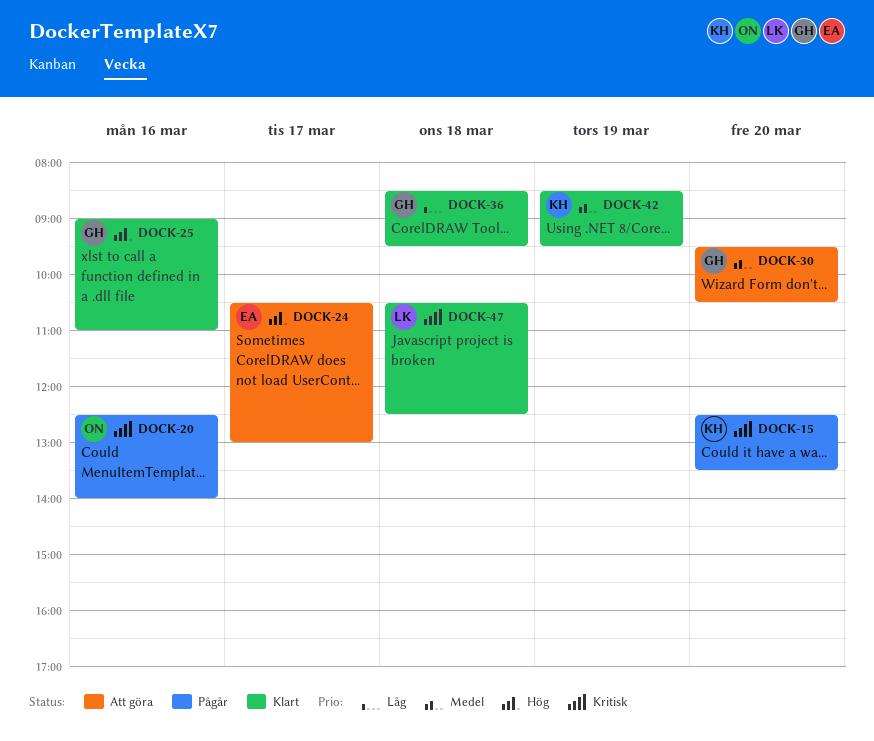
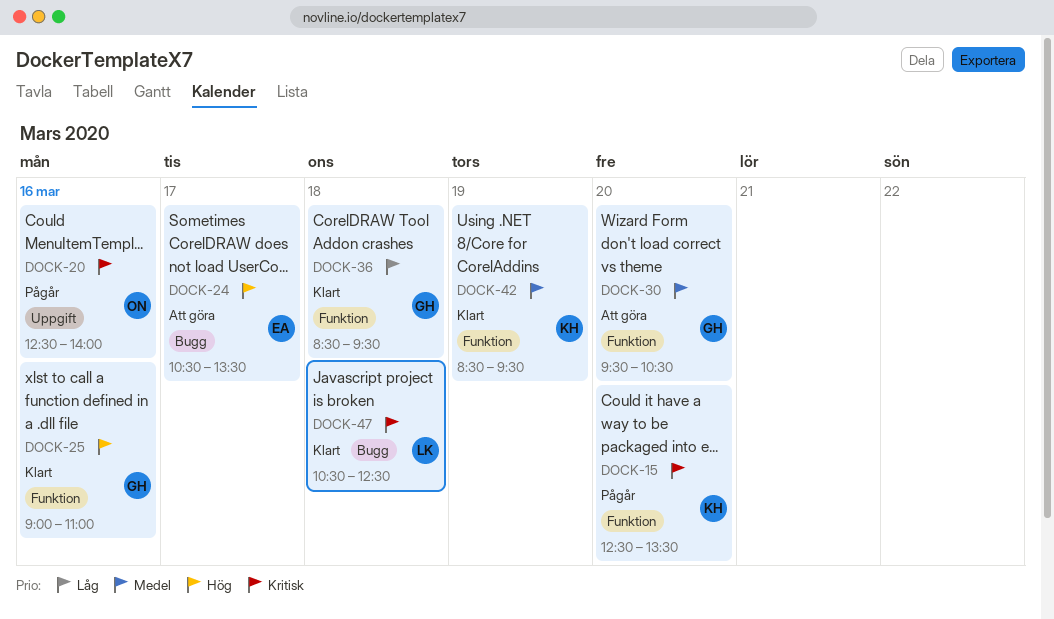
DOCK-24, ends: 13:00 -> 13:30

